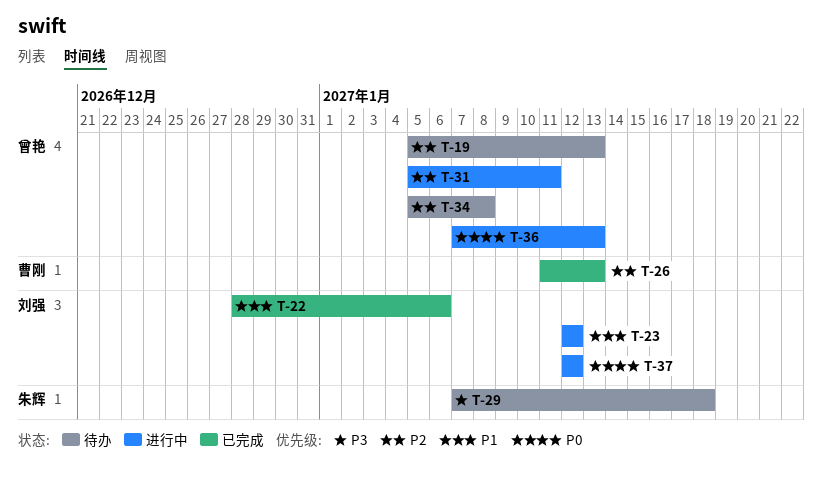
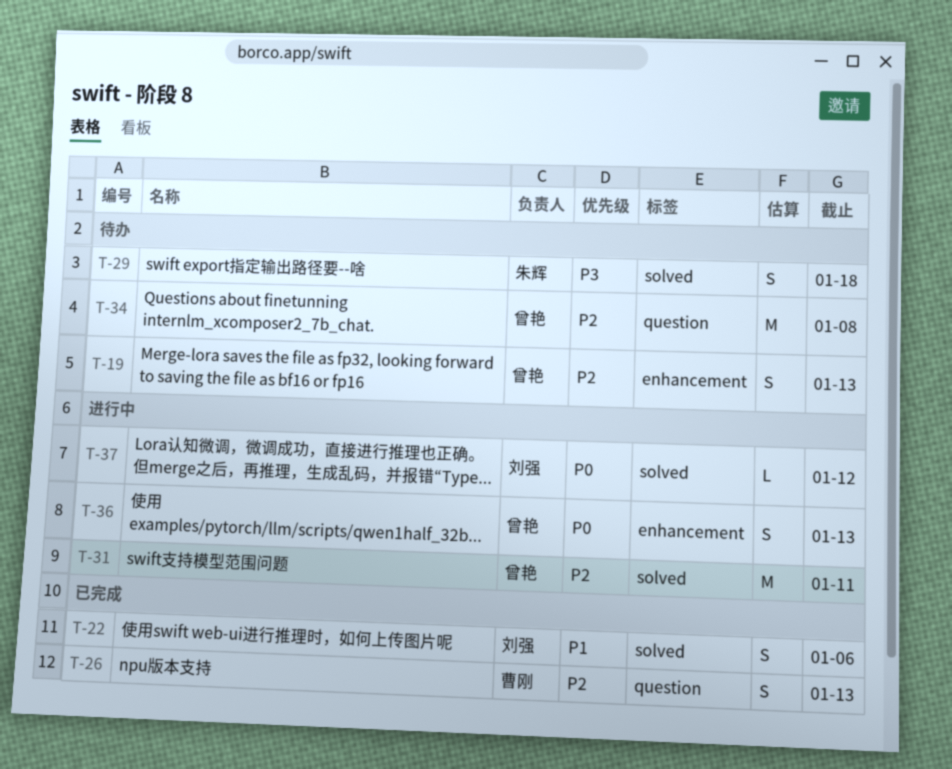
T-23: present -> none

